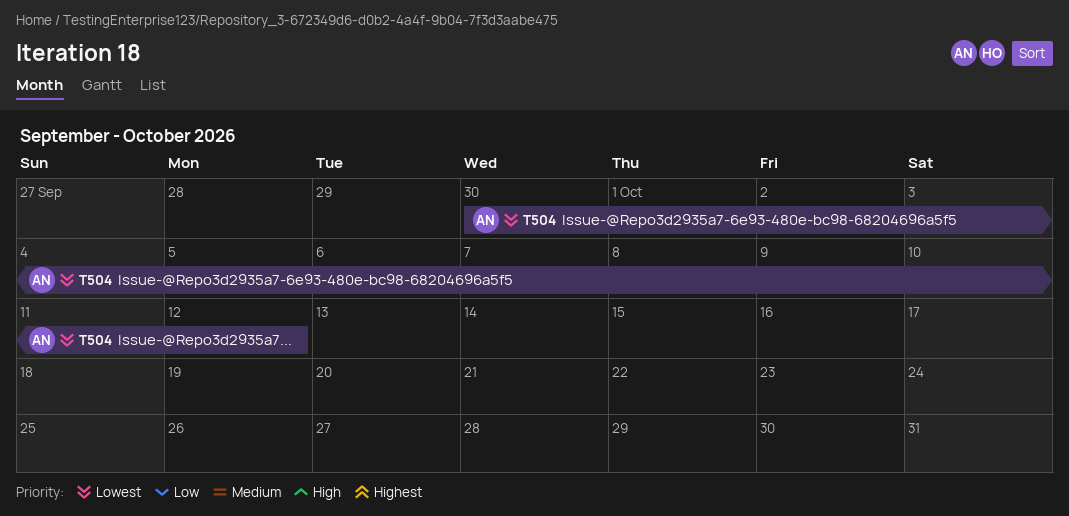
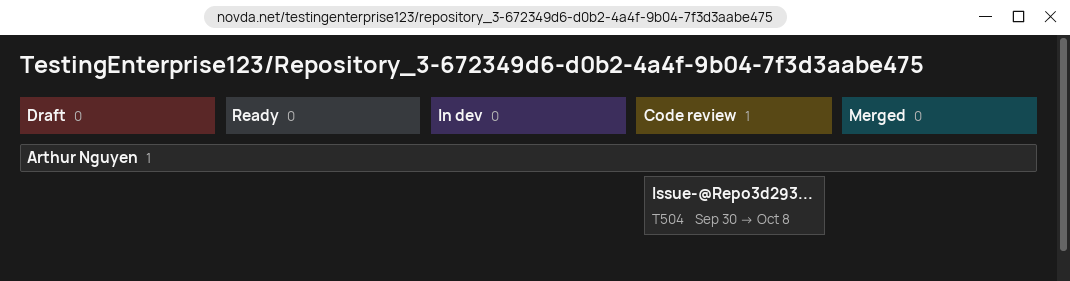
T504, due: Oct 12 -> Oct 8

